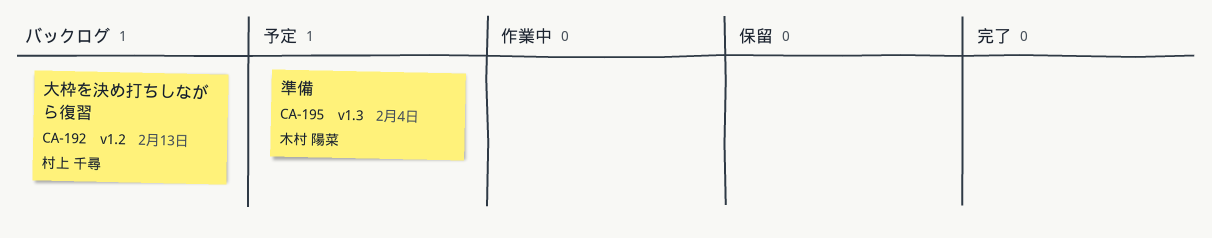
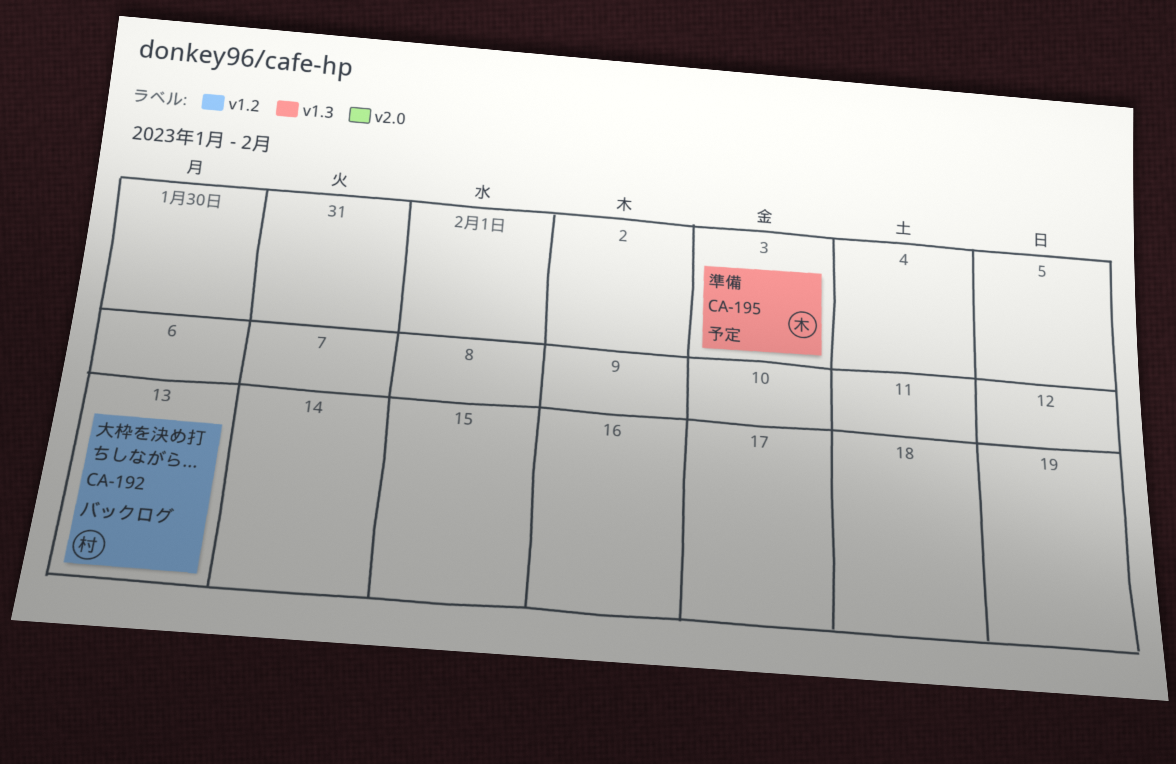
CA-195, due: Feb 4 -> Feb 3

